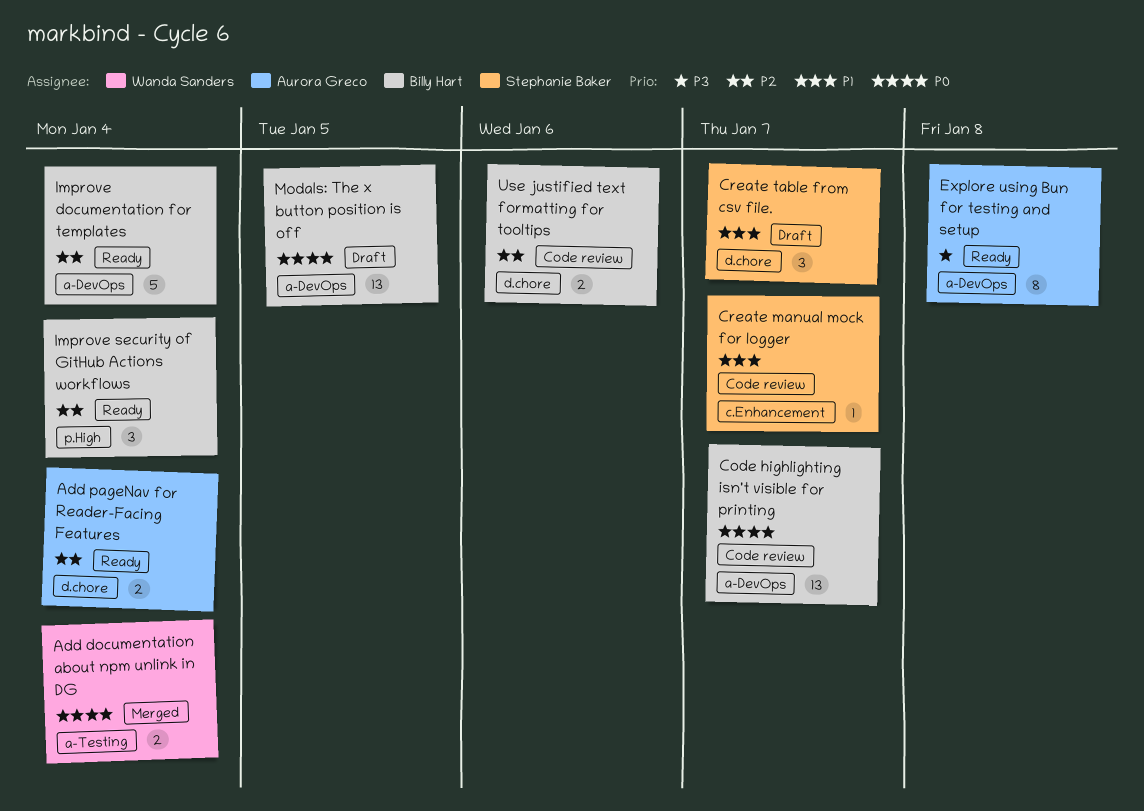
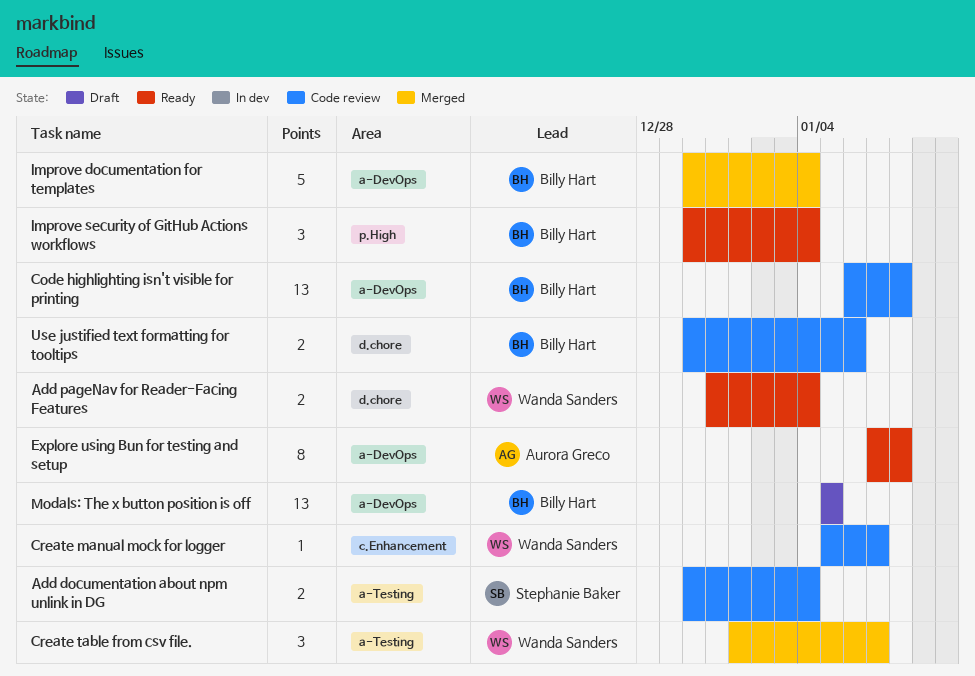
Add documentation about npm unlink in DG, status: Merged -> Code review
Add documentation about npm unlink in DG, owner: Wanda Sanders -> Stephanie Baker
Add pageNav for Reader-Facing Features, owner: Aurora Greco -> Wanda Sanders
Code highlighting isn't visible for printing, due: Jan 7 -> Jan 8
Create manual mock for logger, owner: Stephanie Baker -> Wanda Sanders
Create table from csv file., status: Draft -> Merged
Create table from csv file., owner: Stephanie Baker -> Wanda Sanders
Create table from csv file., label: d.chore -> a-Testing
Improve documentation for templates, status: Ready -> Merged

